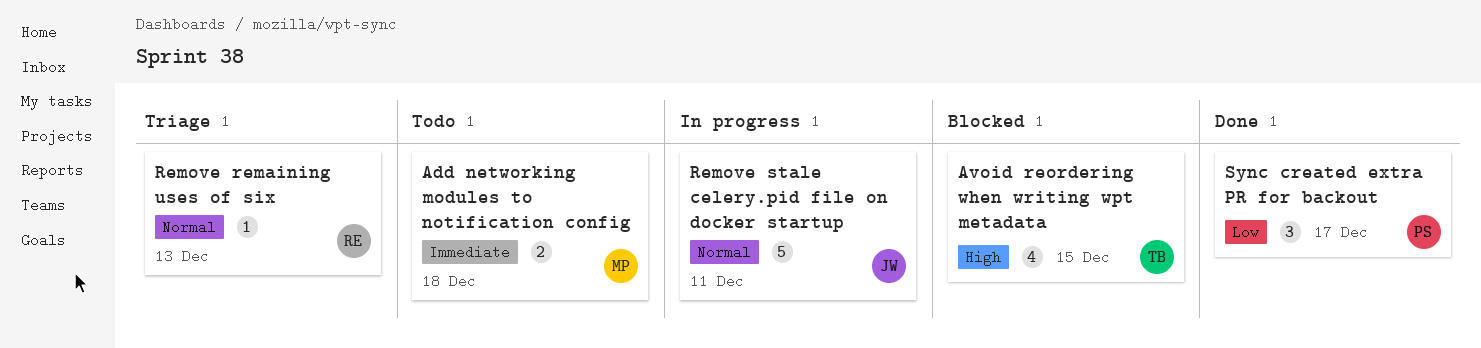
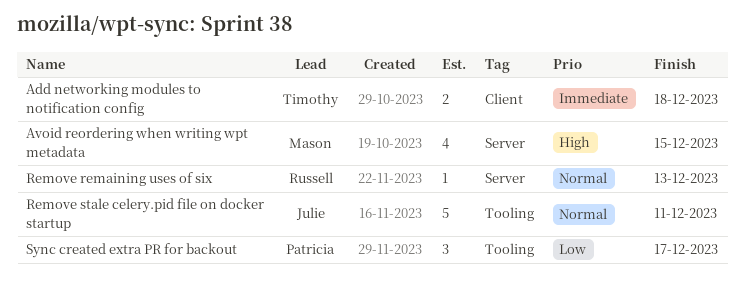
Add networking modules to notification config, owner: Mason -> Timothy
Avoid reordering when writing wpt metadata, owner: Timothy -> Mason

